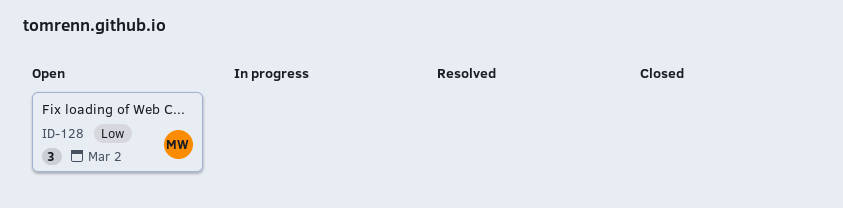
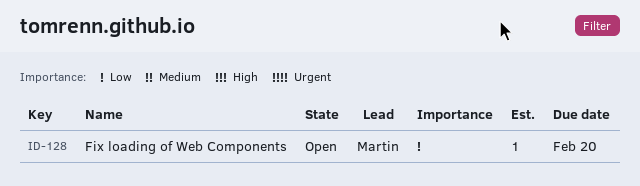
ID-128, estimate: 3 -> 1
ID-128, due: Mar 2 -> Feb 20

